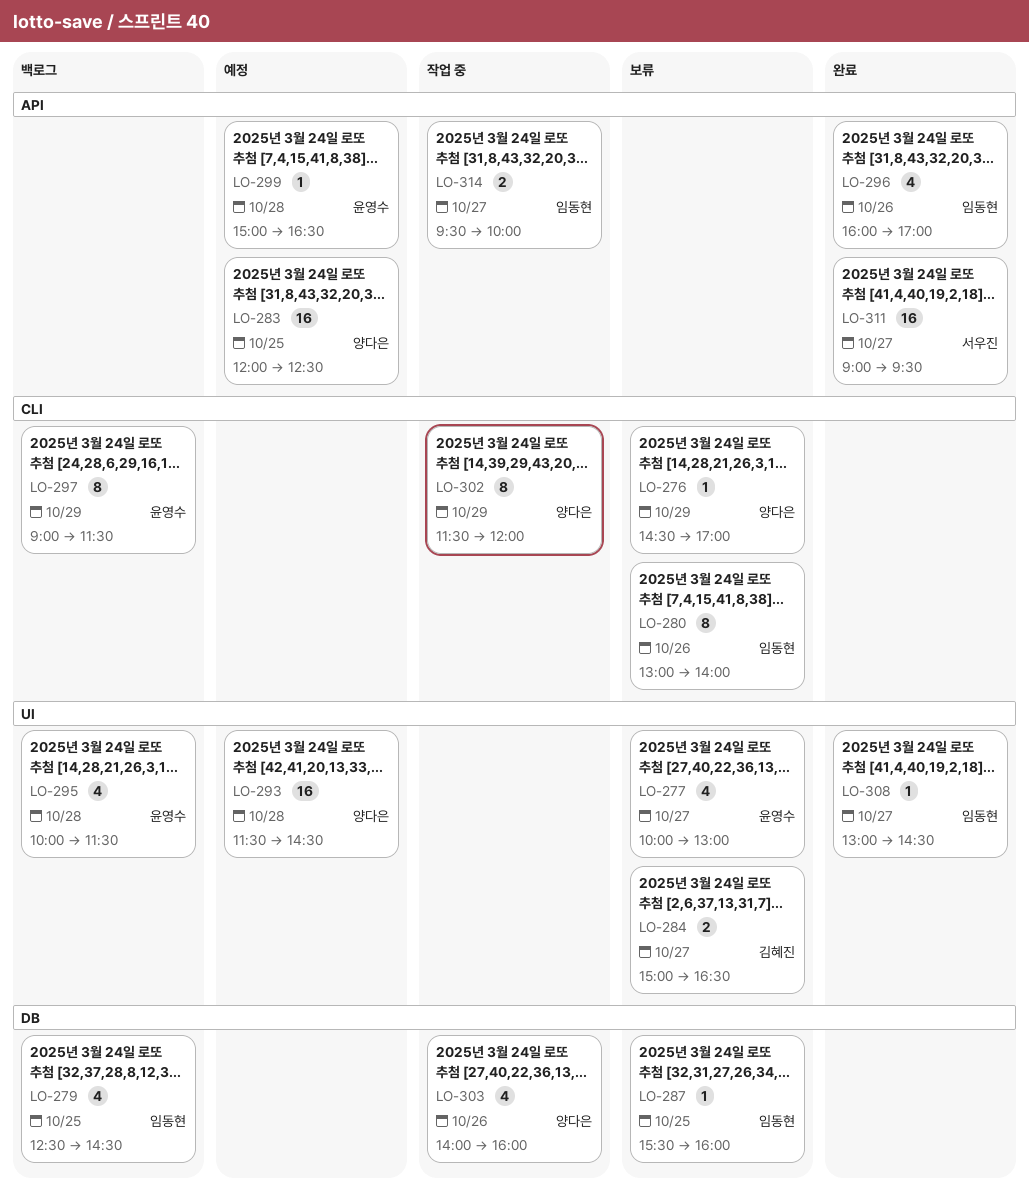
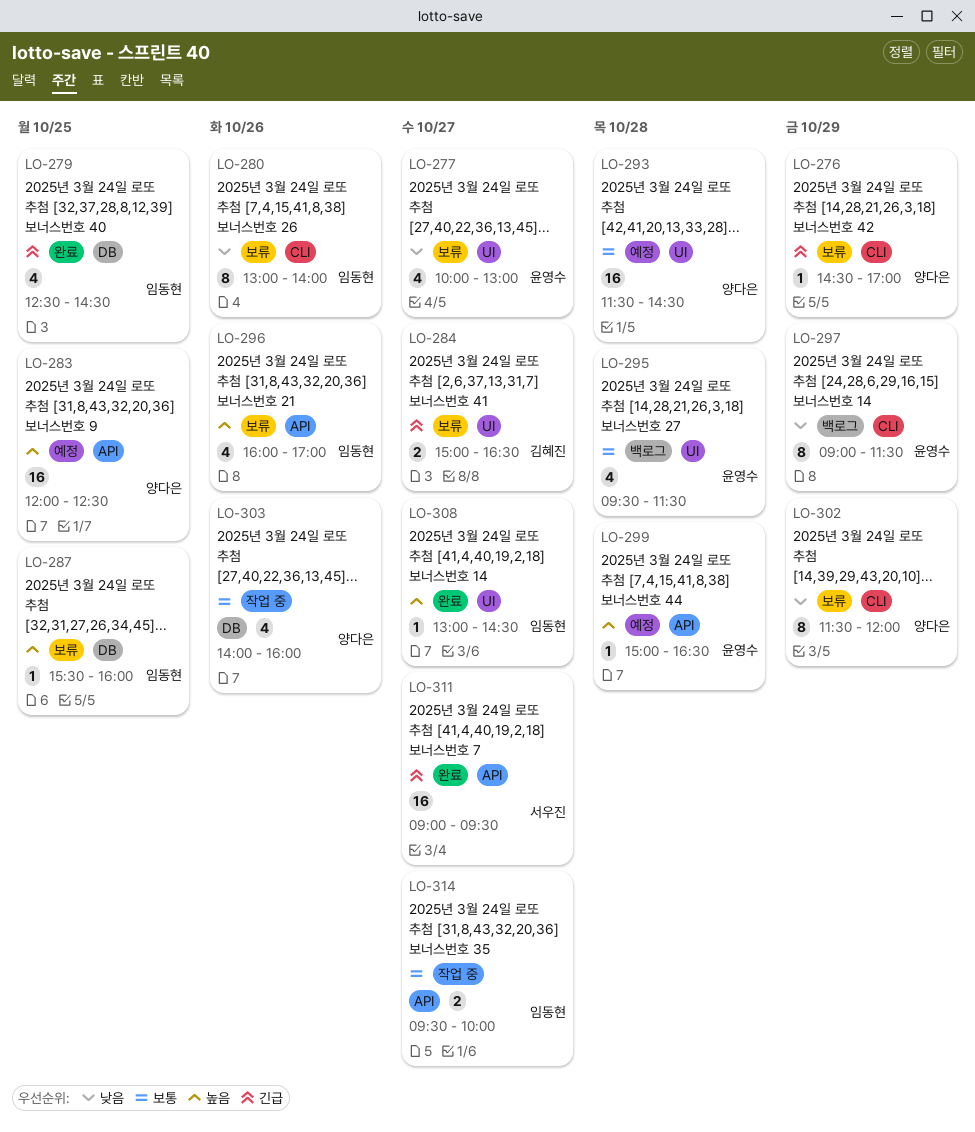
LO-279, status: 백로그 -> 완료
LO-295, begins: 10:00 -> 09:30
LO-296, status: 완료 -> 보류
LO-302, status: 작업 중 -> 보류

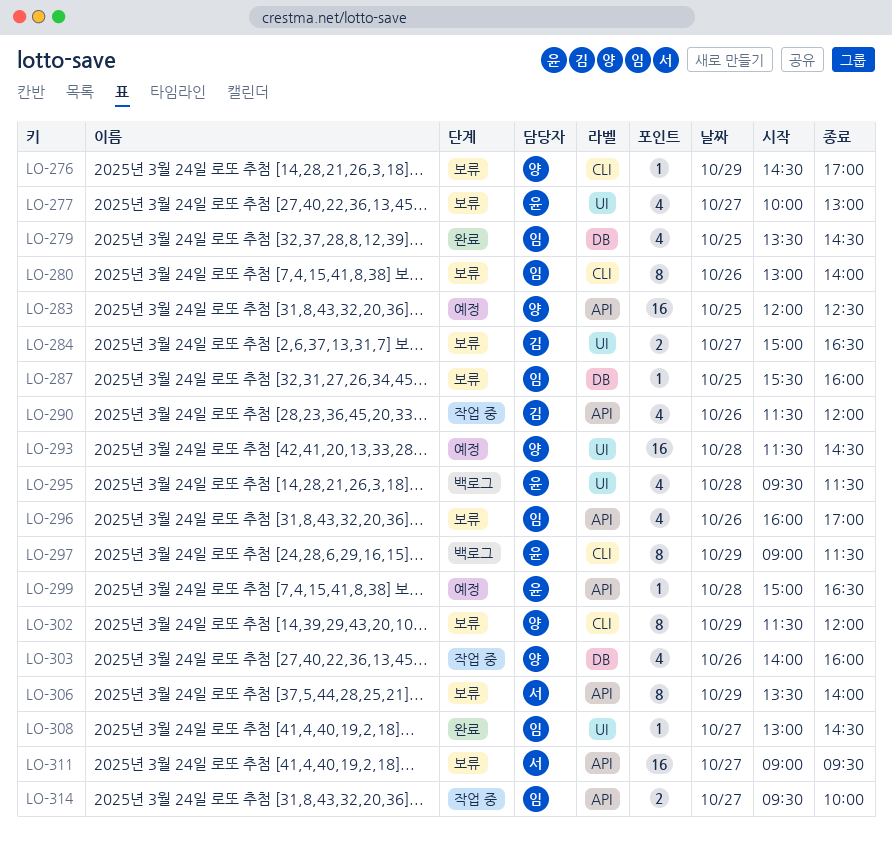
LO-279, begins: 12:30 -> 13:30
LO-290: none -> present
LO-306: none -> present
LO-311, status: 완료 -> 보류

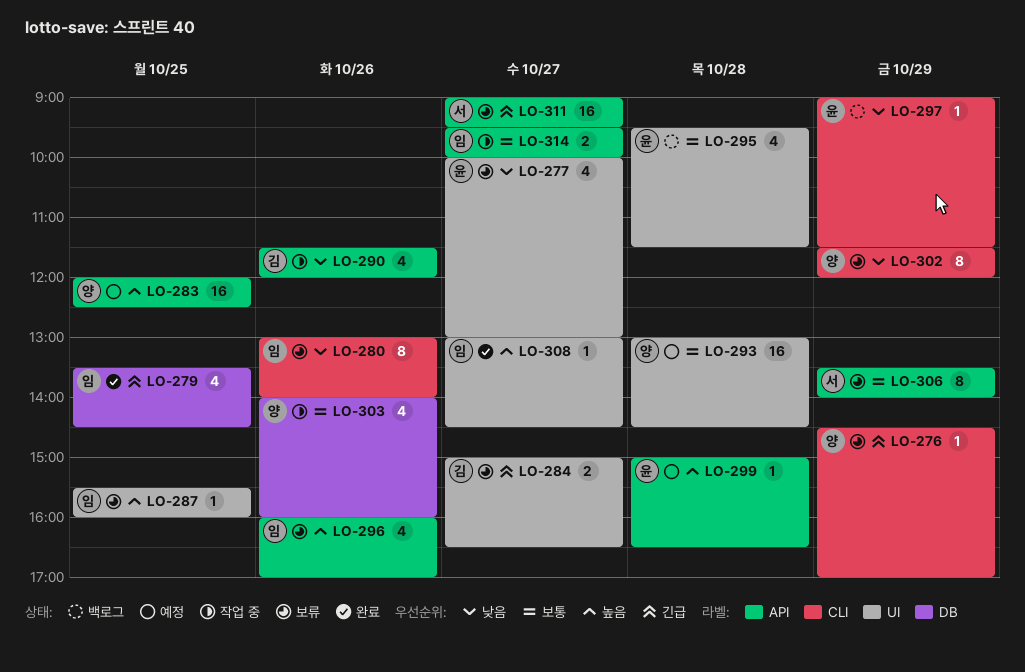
LO-287, label: DB -> UI
LO-293, begins: 11:30 -> 13:00
LO-297, estimate: 8 -> 1

